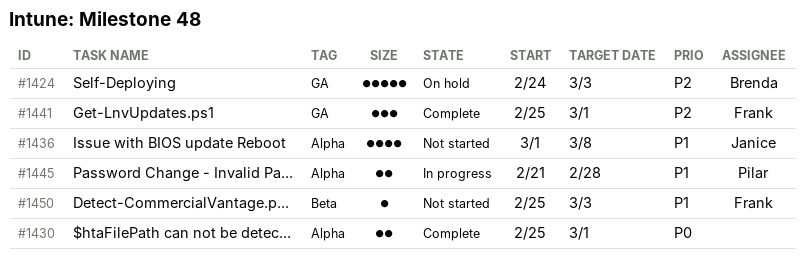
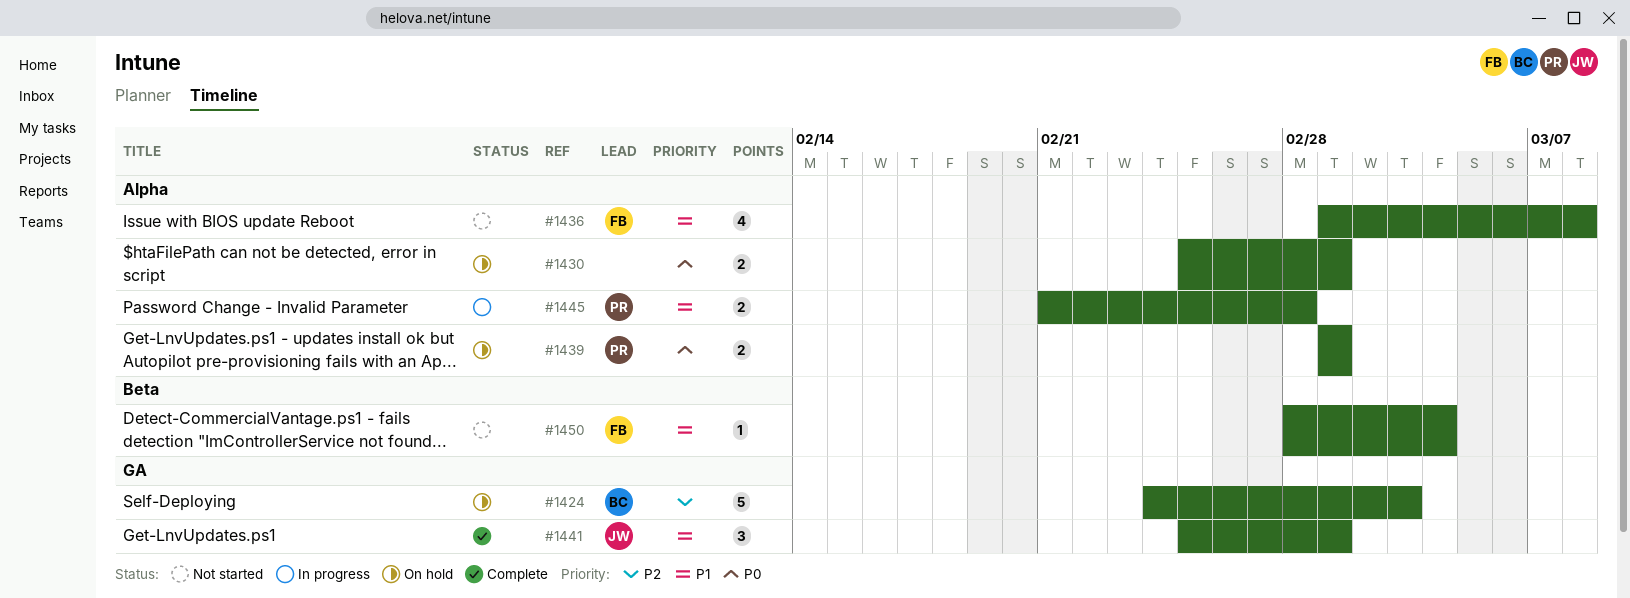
#1430, status: Complete -> On hold
#1436, owner: Janice -> Frank
#1439: none -> present
#1441, owner: Frank -> Janice
#1441, priority: P2 -> P1
#1450, start: Feb 25 -> Feb 28
#1450, due: Mar 3 -> Mar 4

